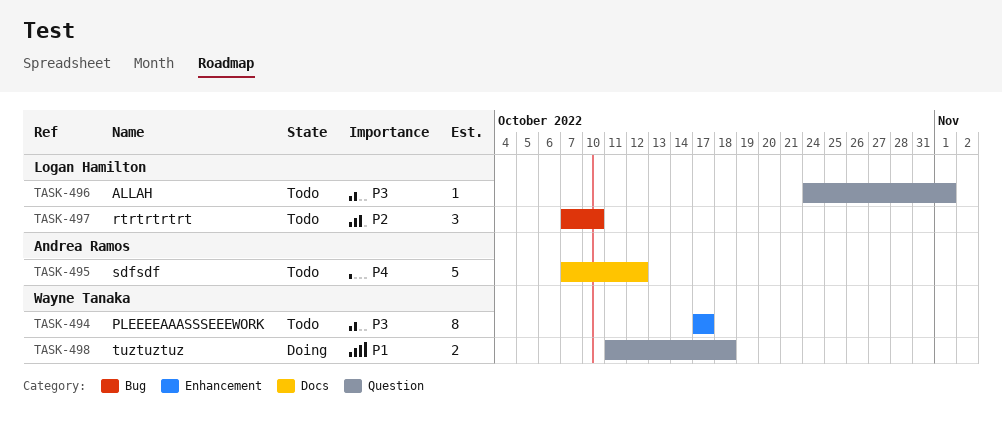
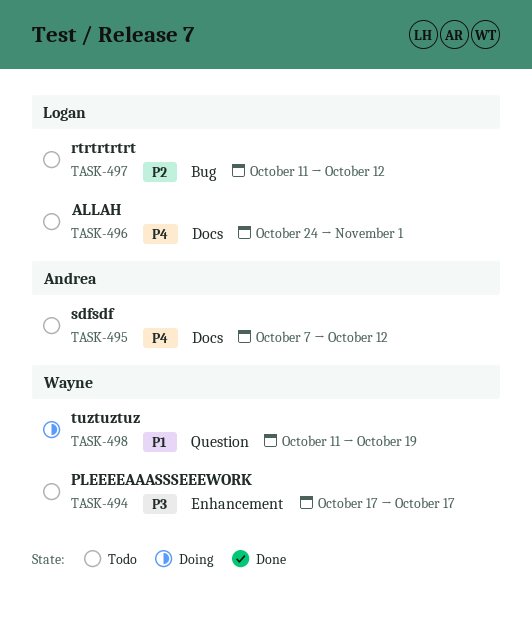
TASK-496, priority: P3 -> P4
TASK-496, label: Question -> Docs
TASK-497, start: Oct 7 -> Oct 11
TASK-497, due: Oct 10 -> Oct 12
TASK-498, due: Oct 18 -> Oct 19

